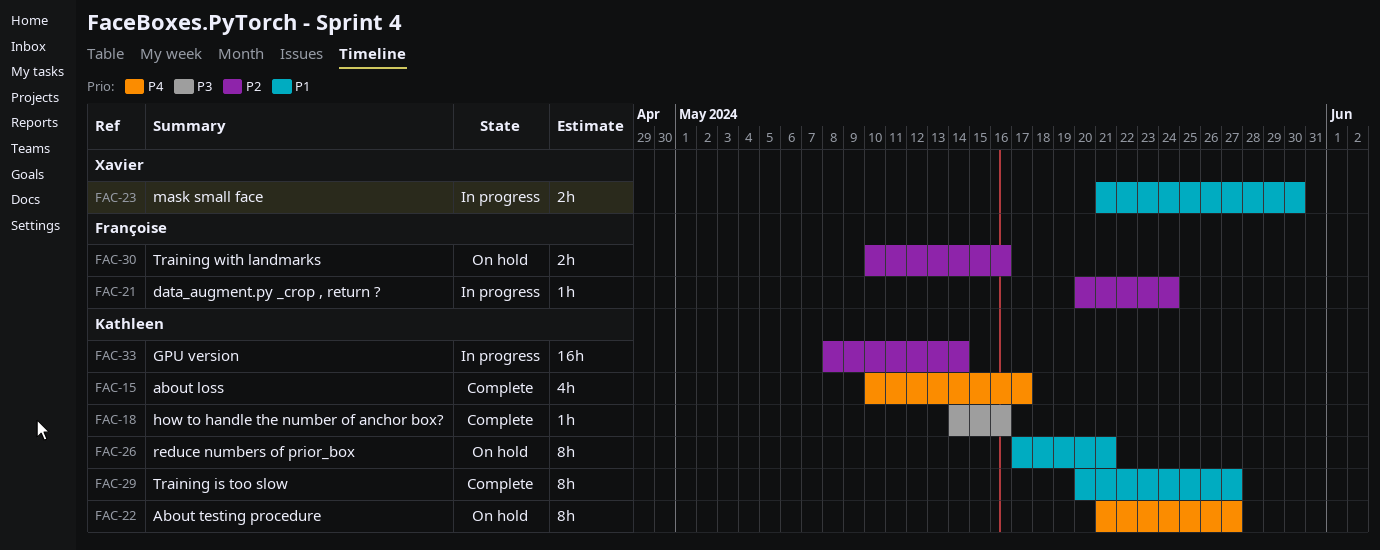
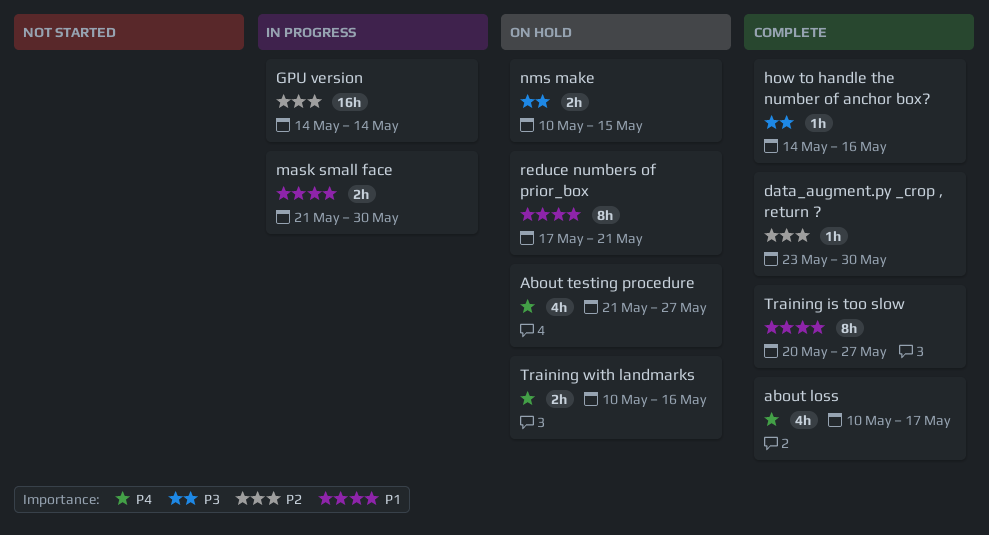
About testing procedure, estimate: 8h -> 4h
data_augment.py _crop , return ?, status: In progress -> Complete
data_augment.py _crop , return ?, start: May 20 -> May 23
data_augment.py _crop , return ?, due: May 24 -> May 30
GPU version, start: May 8 -> May 14
nms make: none -> present
Training with landmarks, priority: P2 -> P4

